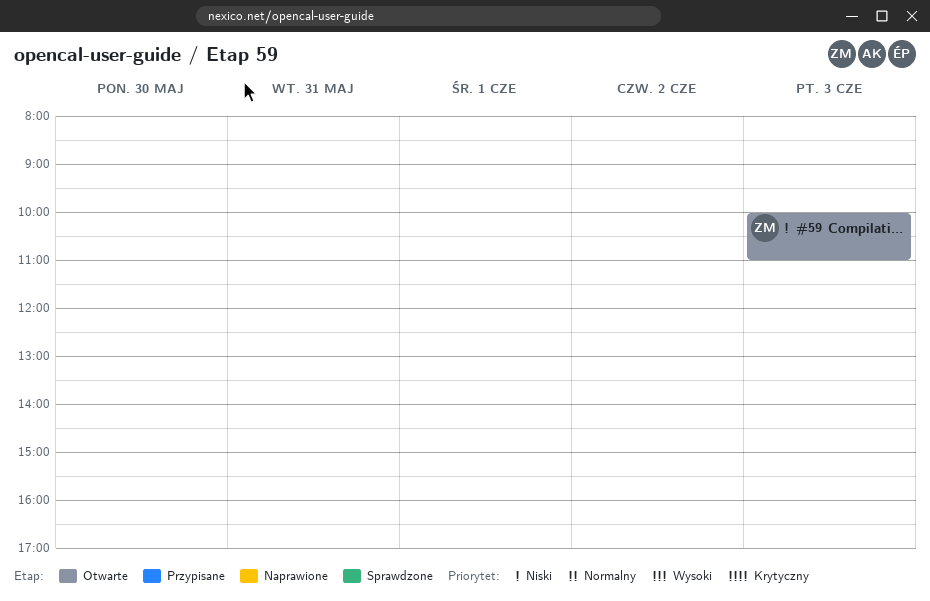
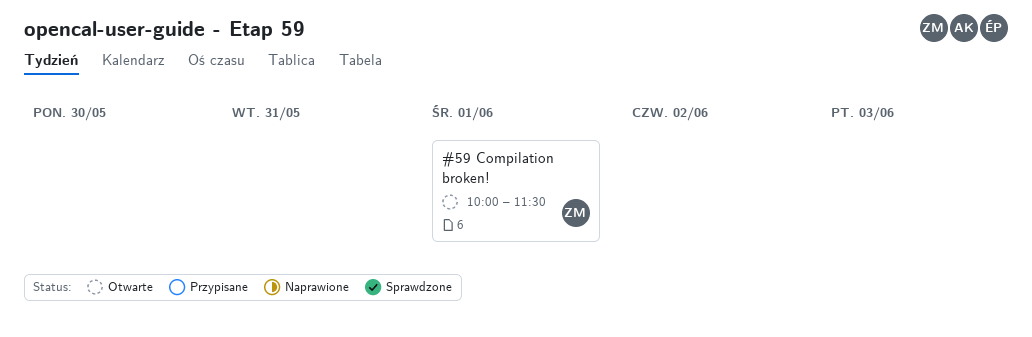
#59, day: Jun 3 -> Jun 1
#59, ends: 11:00 -> 11:30

